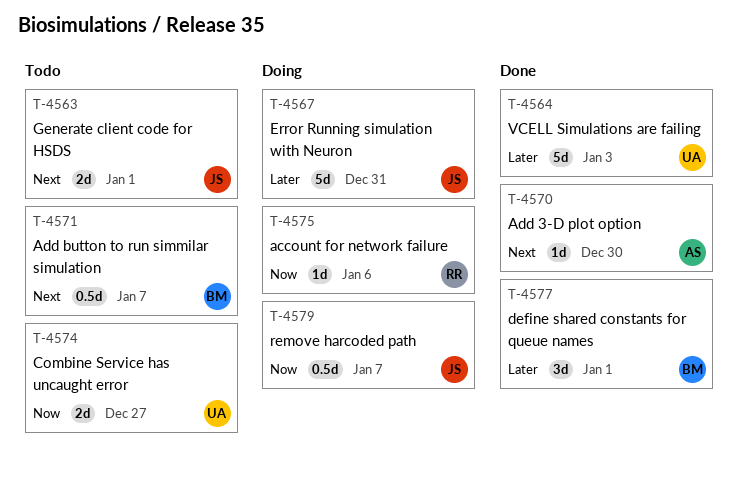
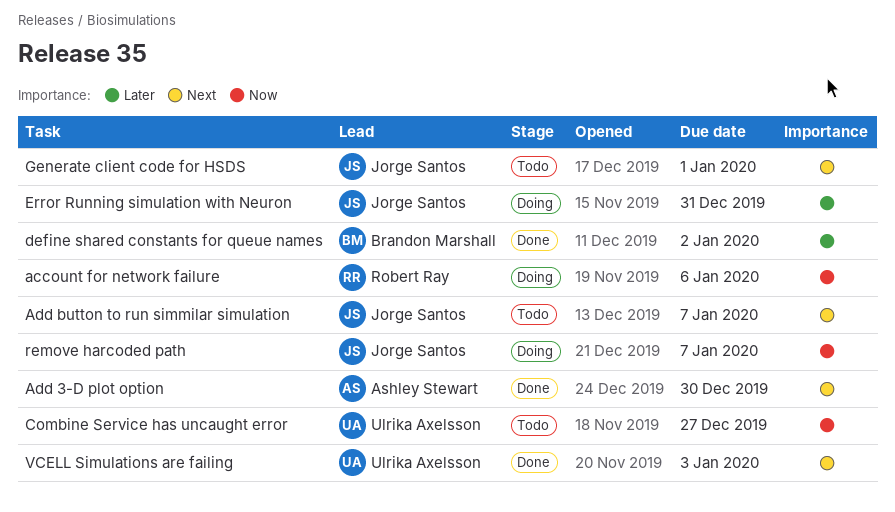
Add button to run simmilar simulation, owner: Brandon Marshall -> Jorge Santos
define shared constants for queue names, due: Jan 1 -> Jan 2
VCELL Simulations are failing, priority: Later -> Next

